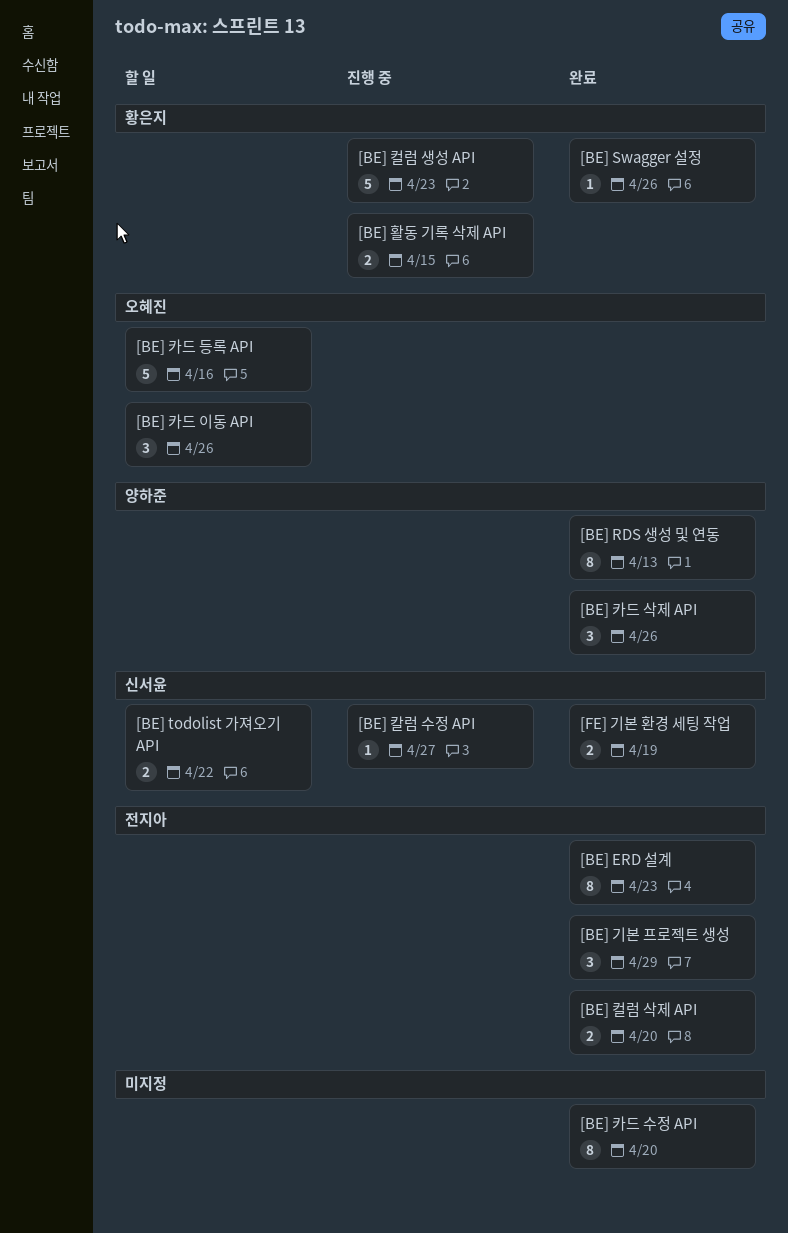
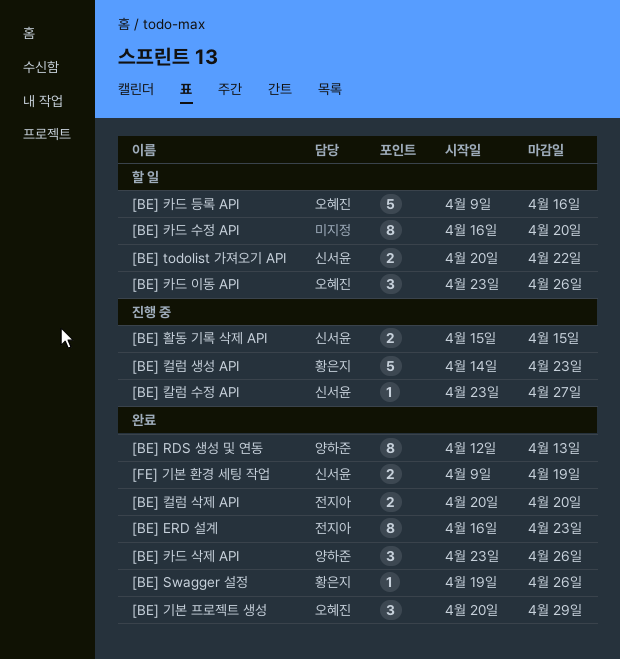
[BE] 기본 프로젝트 생성, owner: 전지아 -> 오혜진
[BE] 카드 수정 API, status: 완료 -> 할 일
[BE] 활동 기록 삭제 API, owner: 황은지 -> 신서윤

